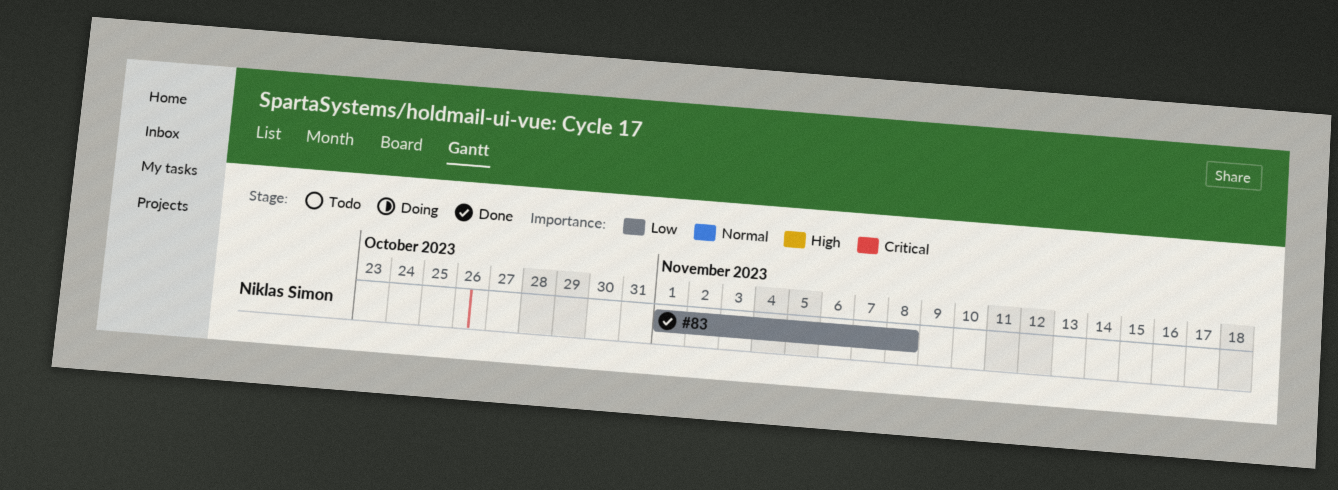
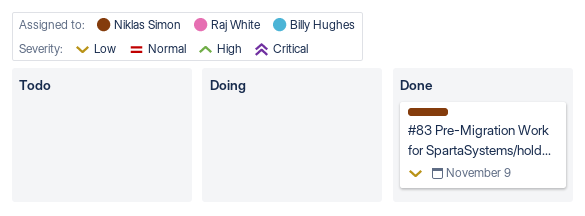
#83, due: Nov 8 -> Nov 9

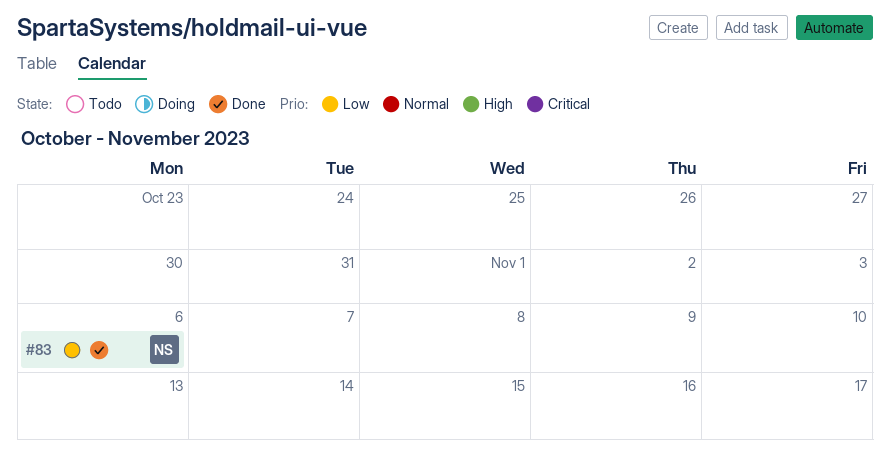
#83, due: Nov 9 -> Nov 6

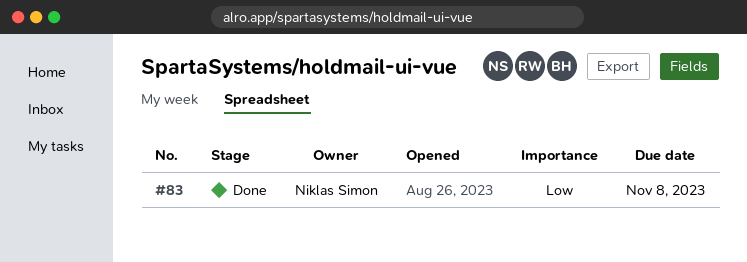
#83, due: Nov 6 -> Nov 8

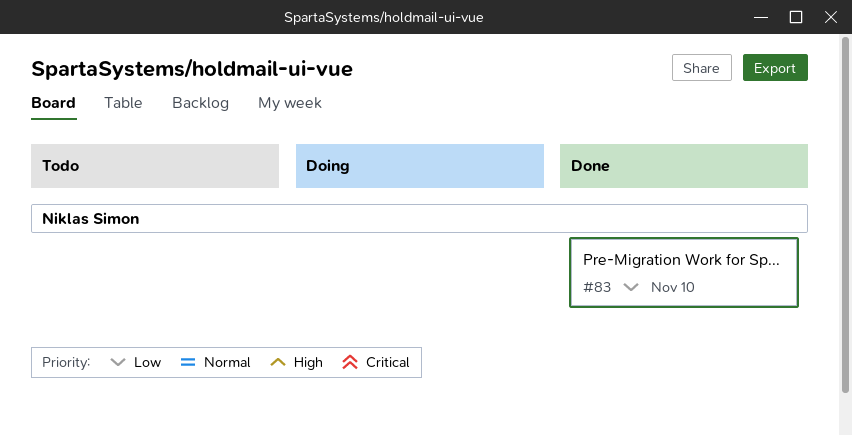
#83, due: Nov 8 -> Nov 10

